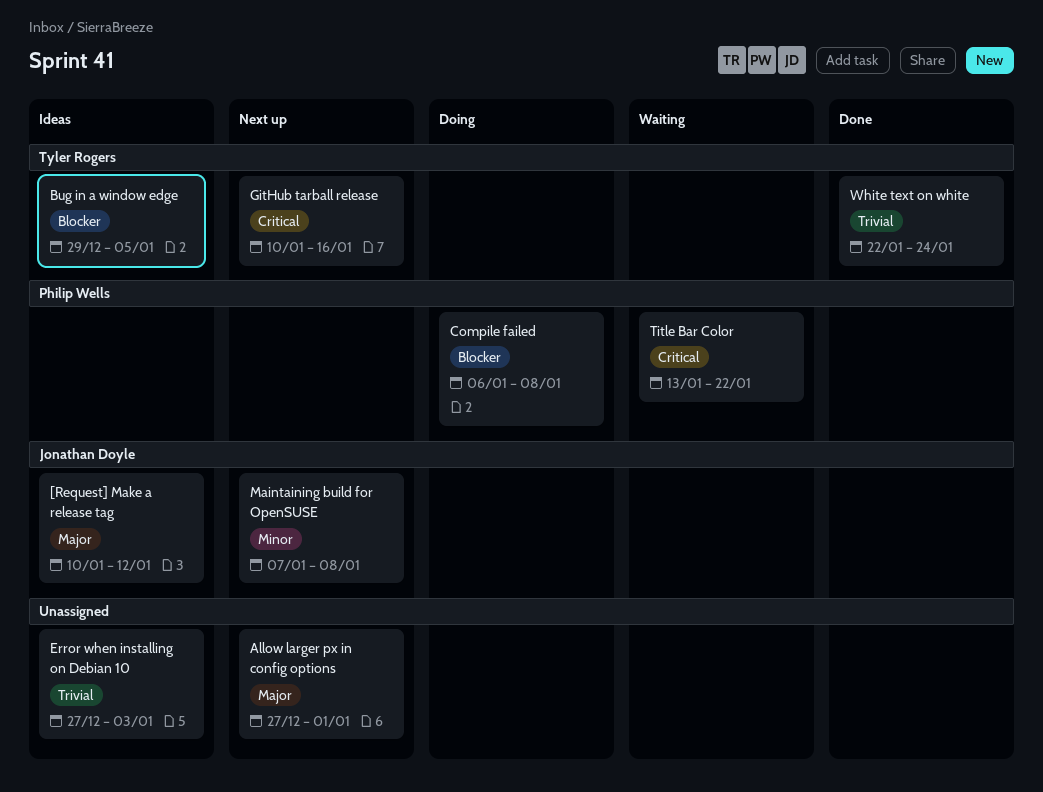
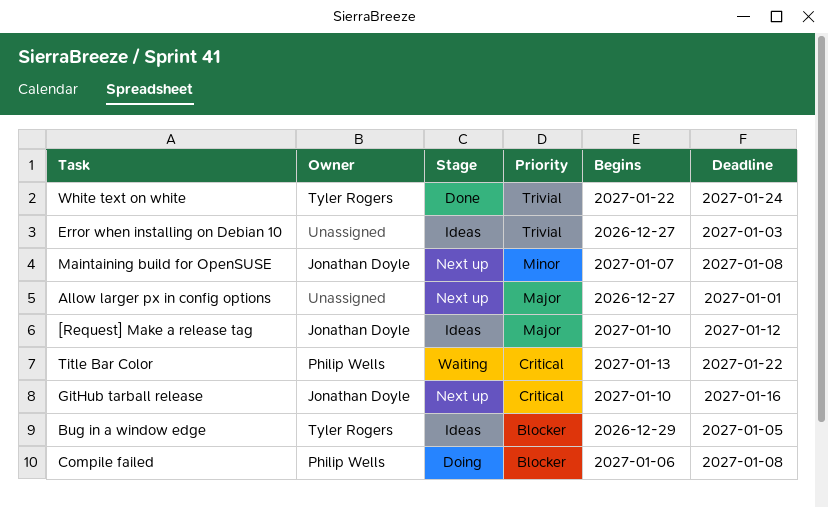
GitHub tarball release, owner: Tyler Rogers -> Jonathan Doyle

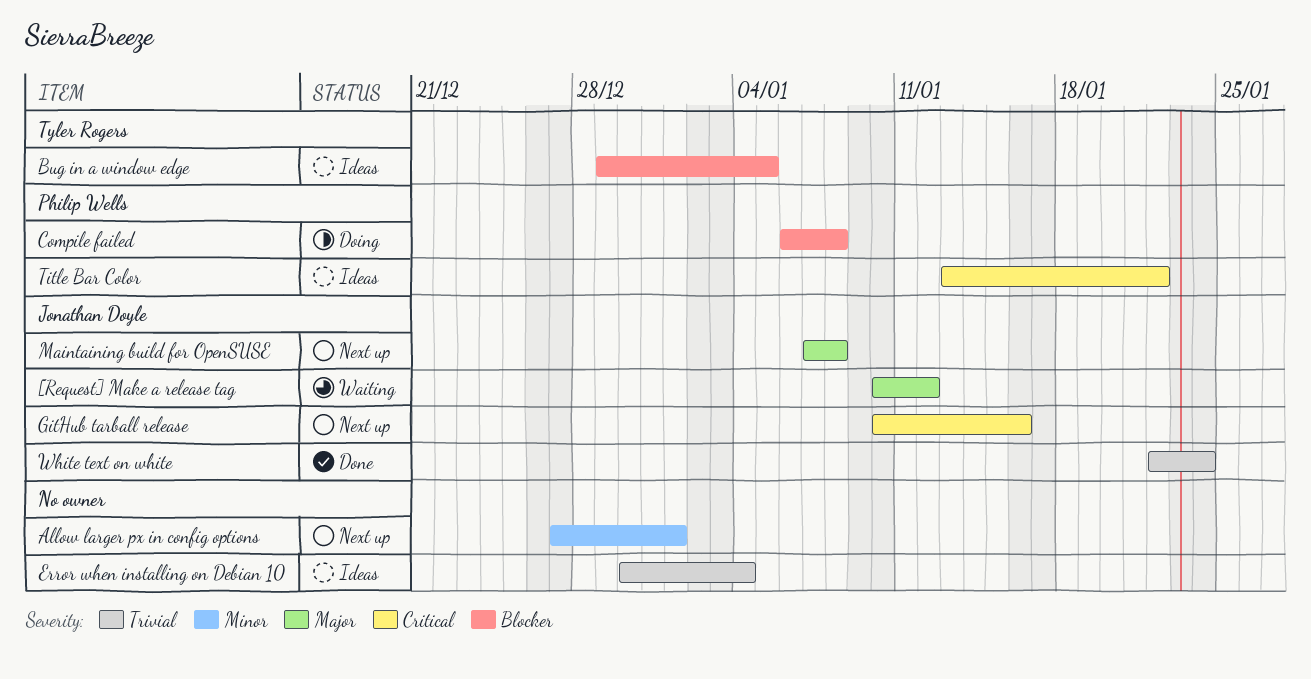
[Request] Make a release tag, status: Ideas -> Waiting
Allow larger px in config options, priority: Major -> Minor
Error when installing on Debian 10, start: Dec 27 -> Dec 30
Error when installing on Debian 10, due: Jan 3 -> Jan 4
Maintaining build for OpenSUSE, priority: Minor -> Major
Title Bar Color, status: Waiting -> Ideas
White text on white, owner: Tyler Rogers -> Jonathan Doyle

